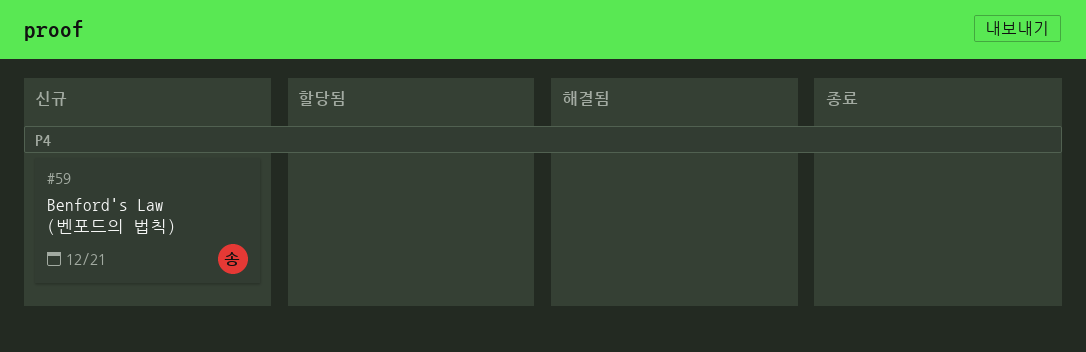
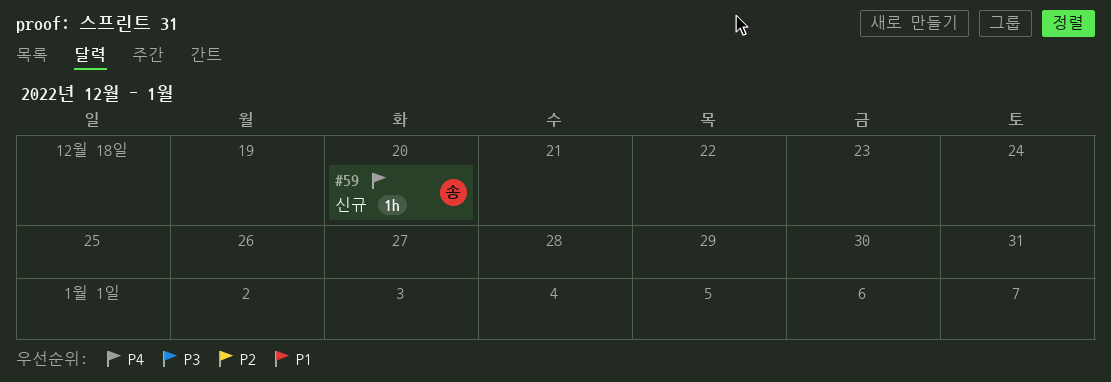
#59, due: Dec 21 -> Dec 20

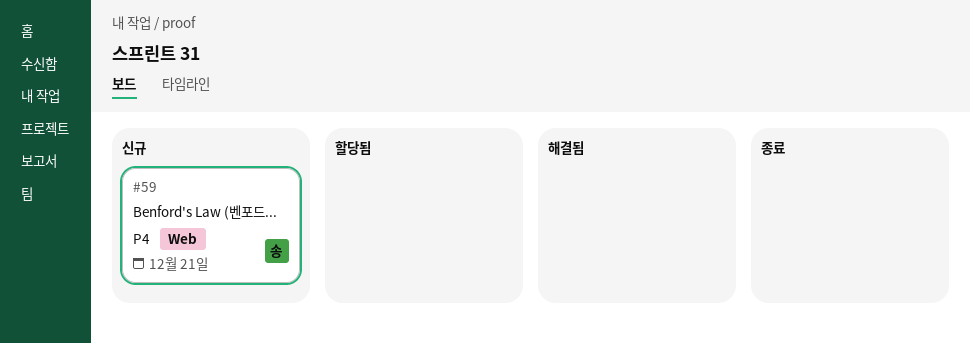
#59, due: Dec 20 -> Dec 21

